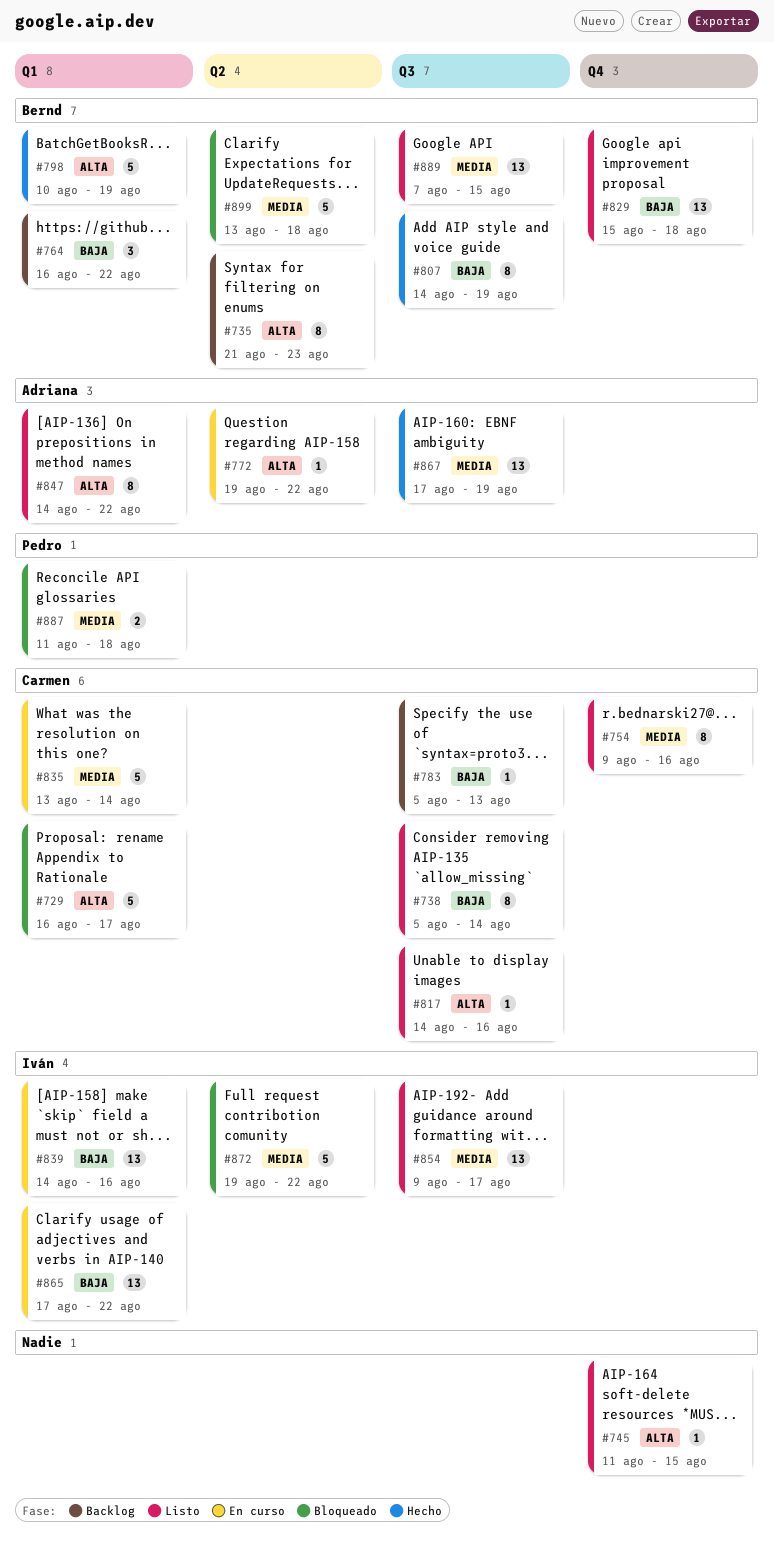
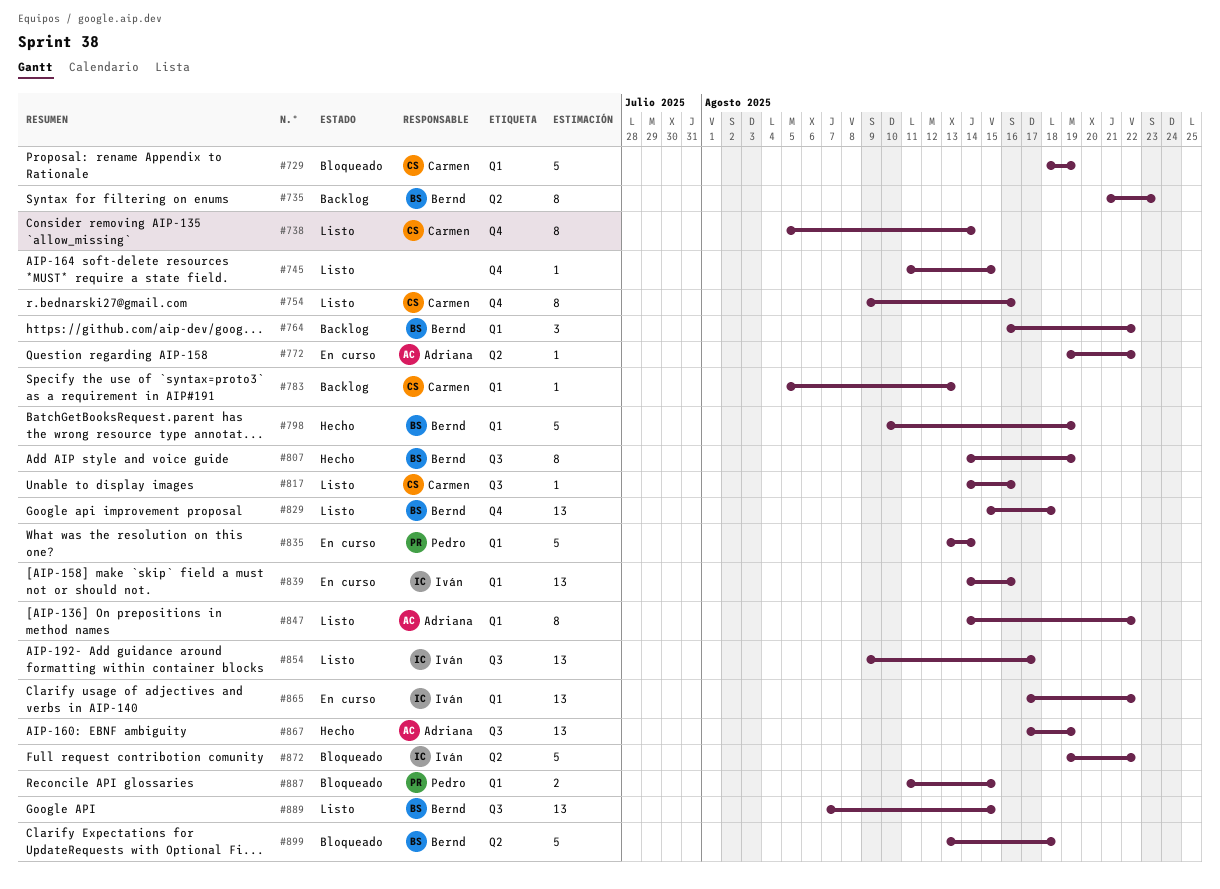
#729, start: Aug 16 -> Aug 18
#729, due: Aug 17 -> Aug 19
#738, label: Q3 -> Q4
#783, label: Q3 -> Q1
#835, owner: Carmen -> Pedro
#887, due: Aug 18 -> Aug 15

